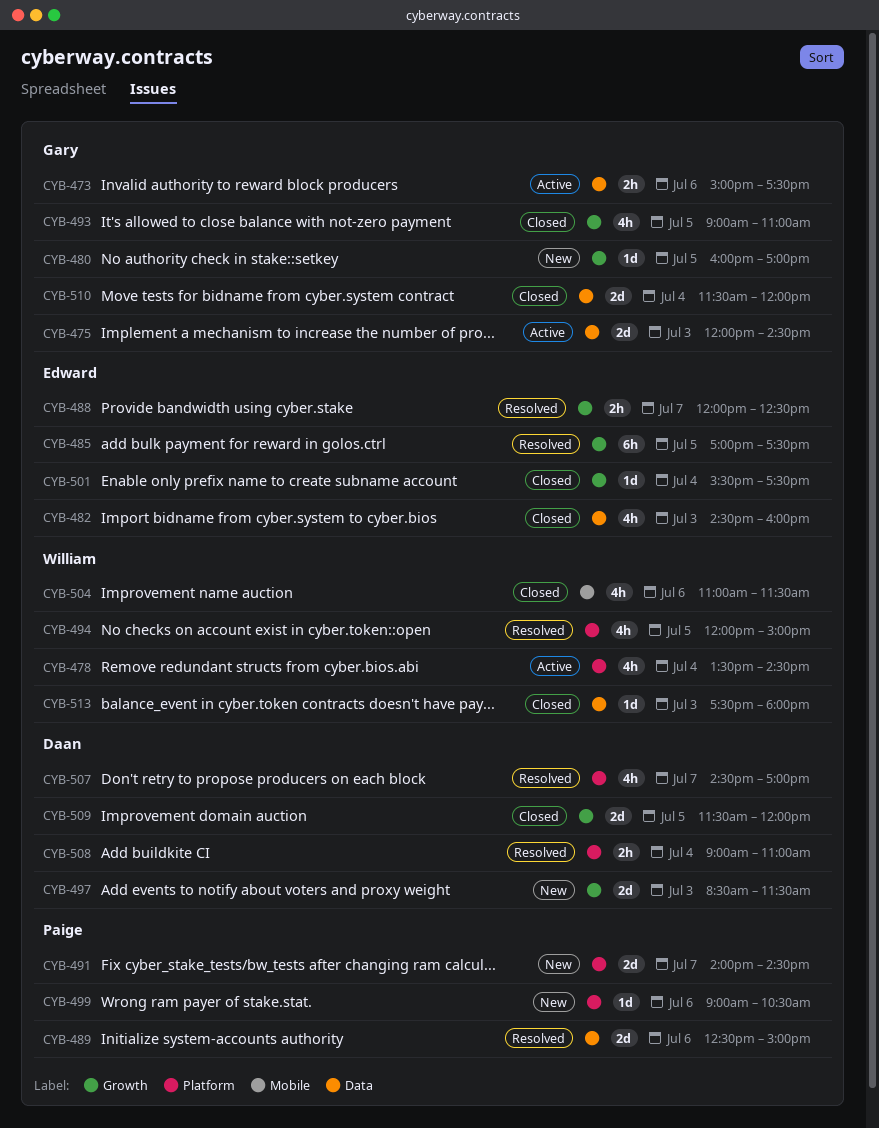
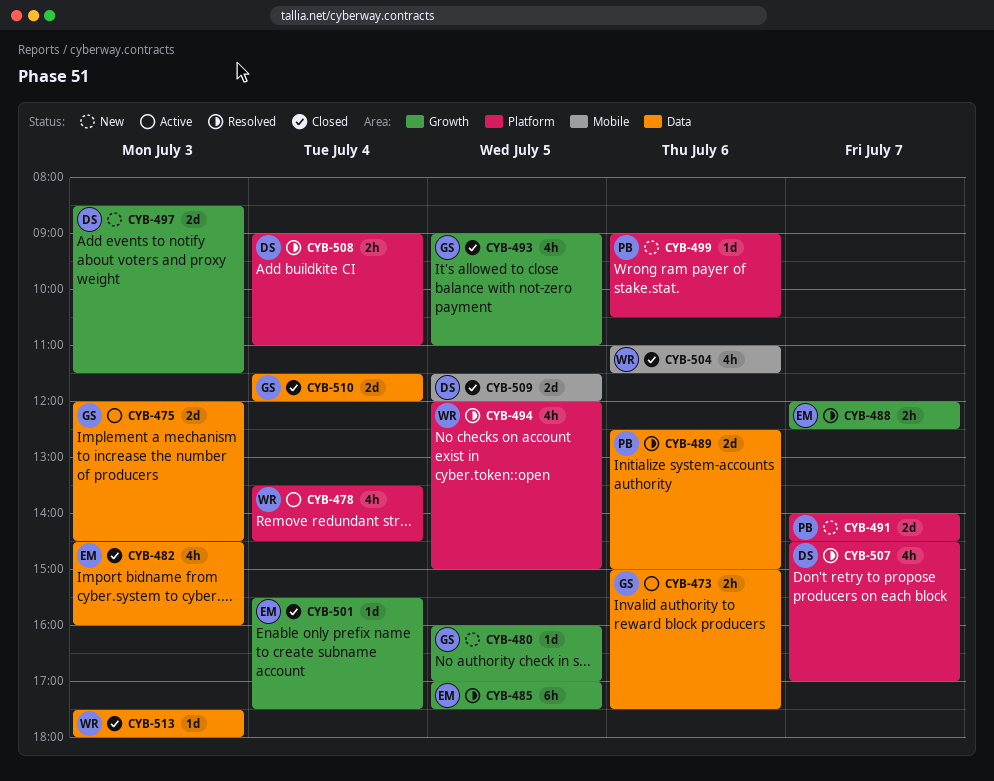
CYB-509, label: Growth -> Mobile

